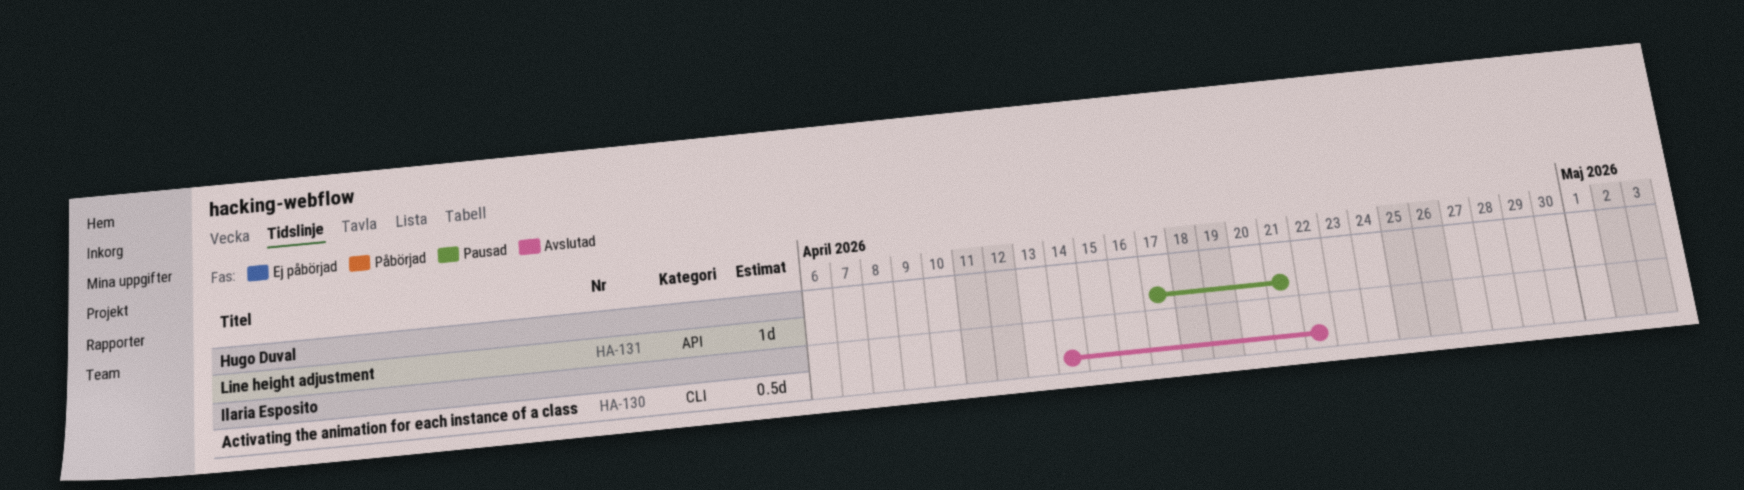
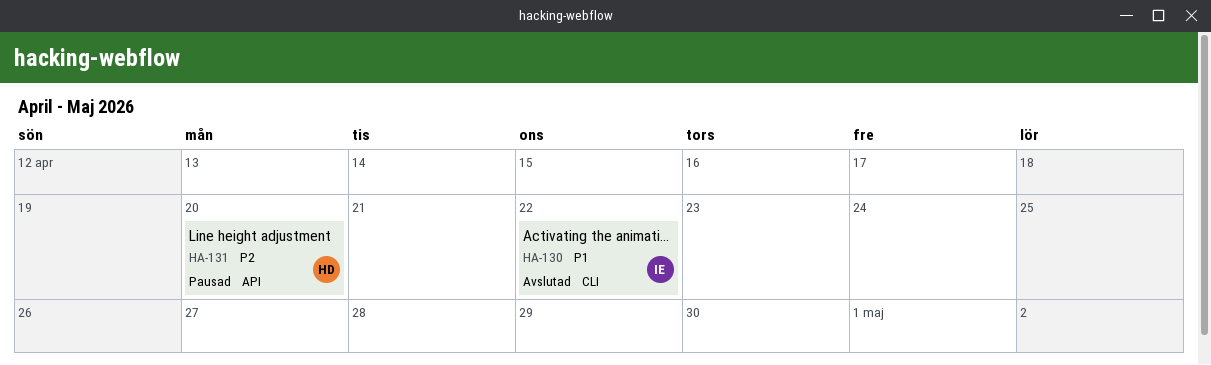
HA-131, due: Apr 21 -> Apr 20

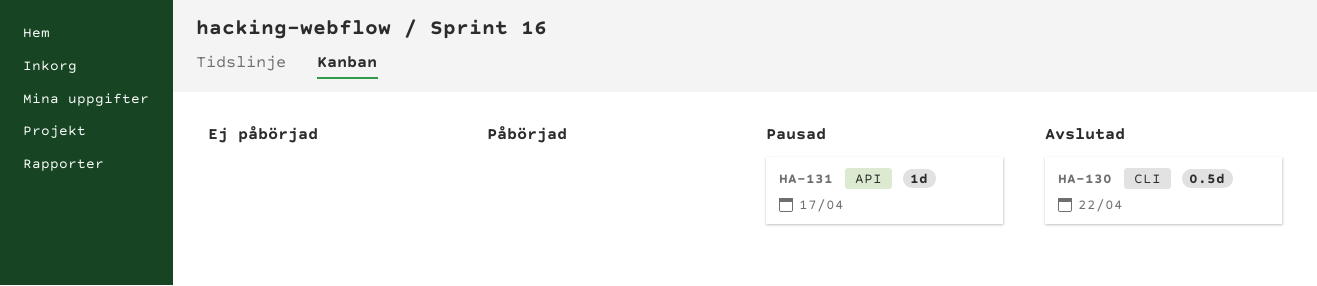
HA-131, due: Apr 20 -> Apr 17

